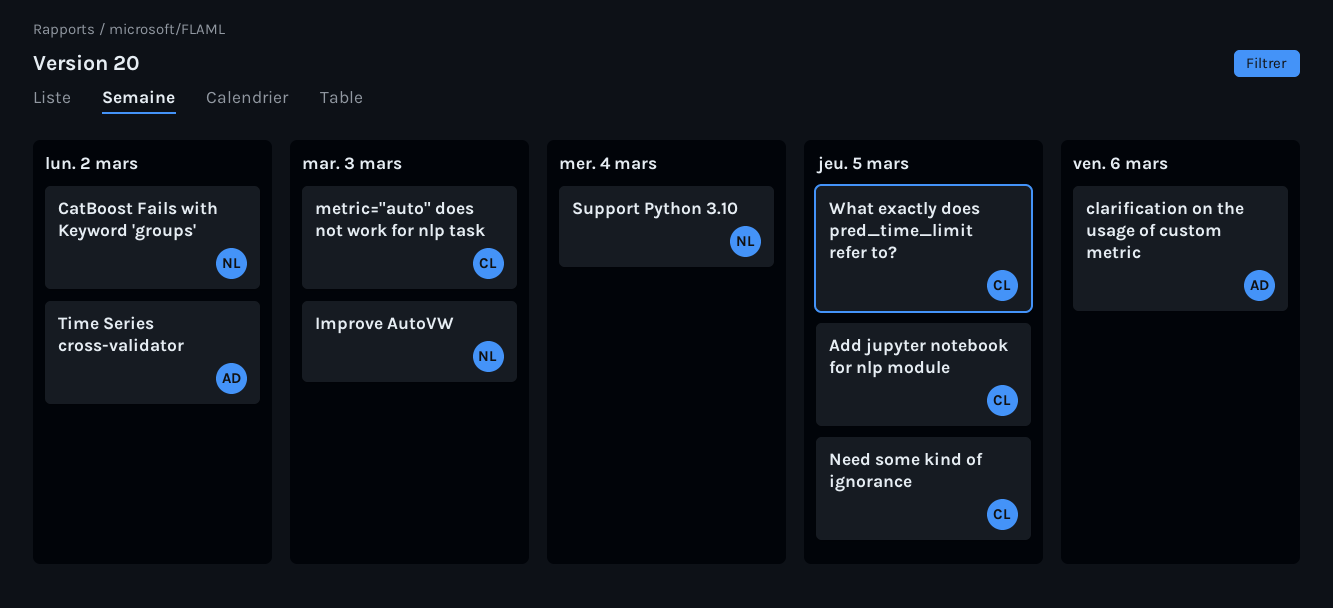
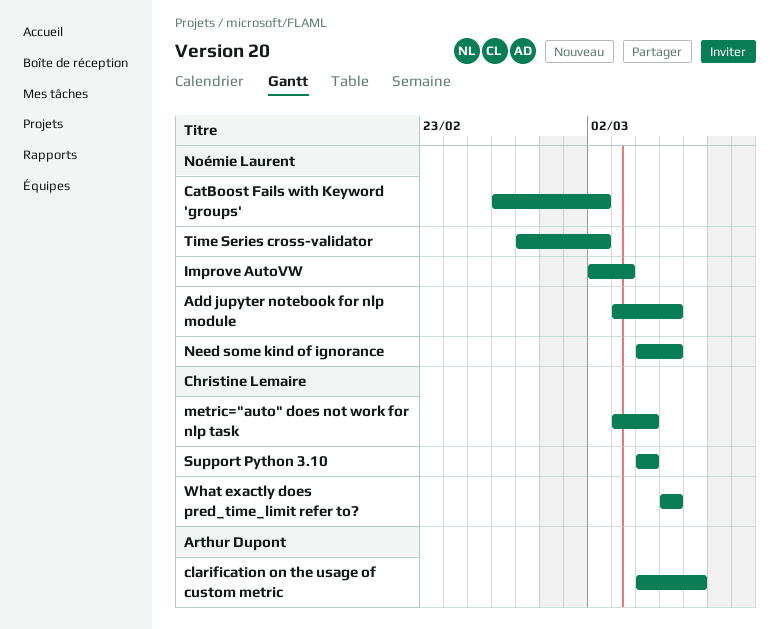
Add jupyter notebook for nlp module, owner: Christine Lemaire -> Noémie Laurent
metric="auto" does not work for nlp task, due: Mar 3 -> Mar 4
Need some kind of ignorance, owner: Christine Lemaire -> Noémie Laurent
Support Python 3.10, owner: Noémie Laurent -> Christine Lemaire
Time Series cross-validator, owner: Arthur Dupont -> Noémie Laurent

